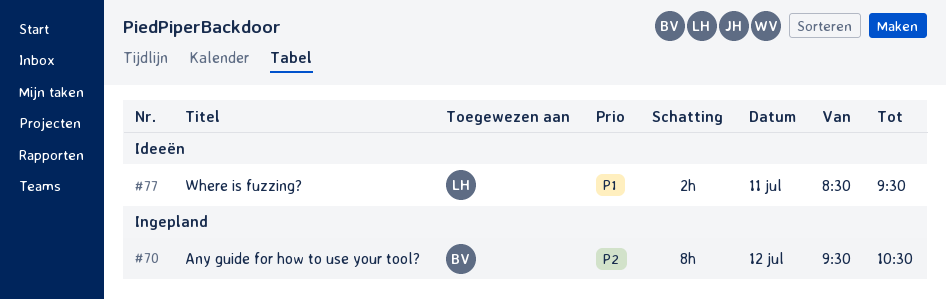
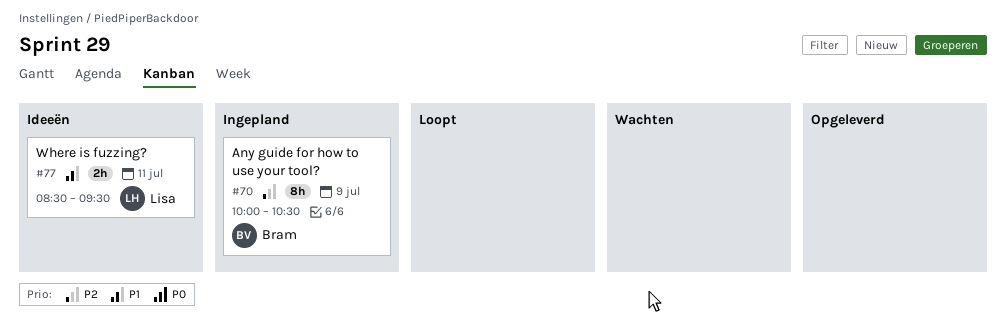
#70, day: Jul 12 -> Jul 9
#70, begins: 09:30 -> 10:00

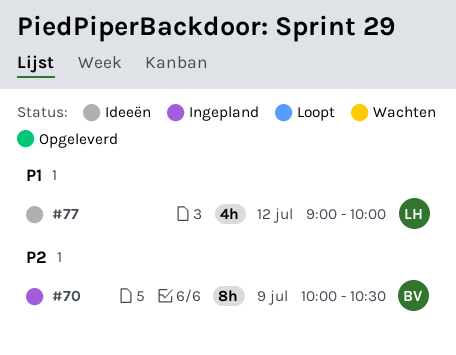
#77, estimate: 2h -> 4h
#77, day: Jul 11 -> Jul 12
#77, begins: 08:30 -> 09:00
#77, ends: 09:30 -> 10:00

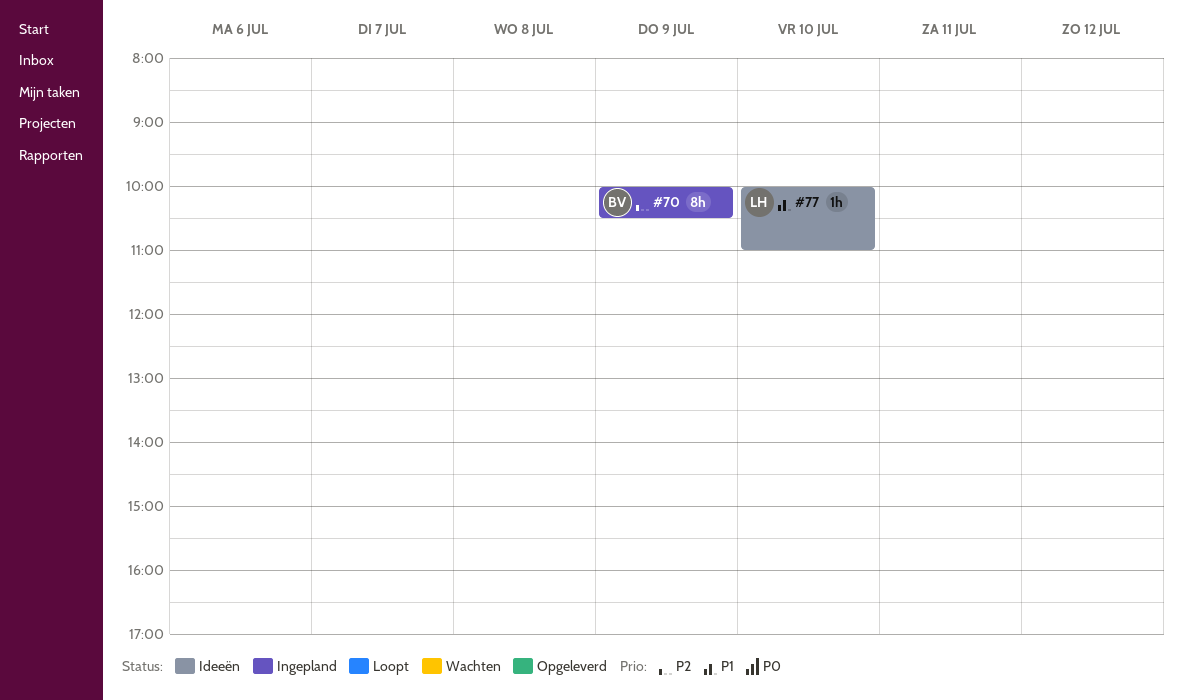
#77, estimate: 4h -> 1h
#77, day: Jul 12 -> Jul 10
#77, begins: 09:00 -> 10:00
#77, ends: 10:00 -> 11:00

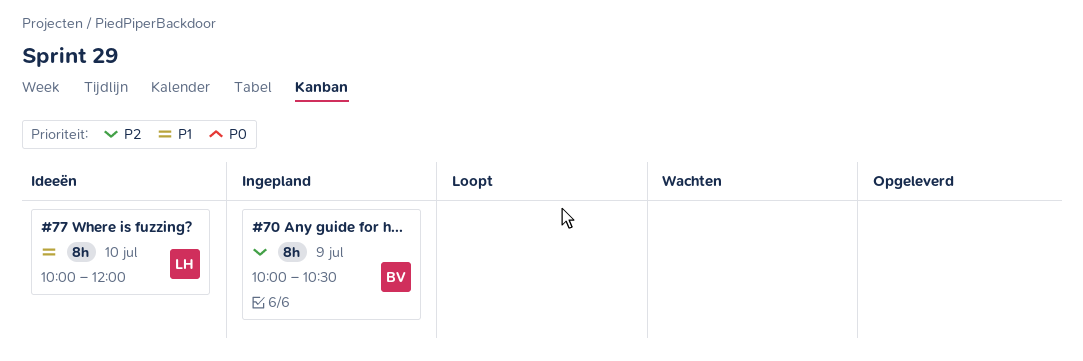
#77, estimate: 1h -> 8h
#77, ends: 11:00 -> 12:00

